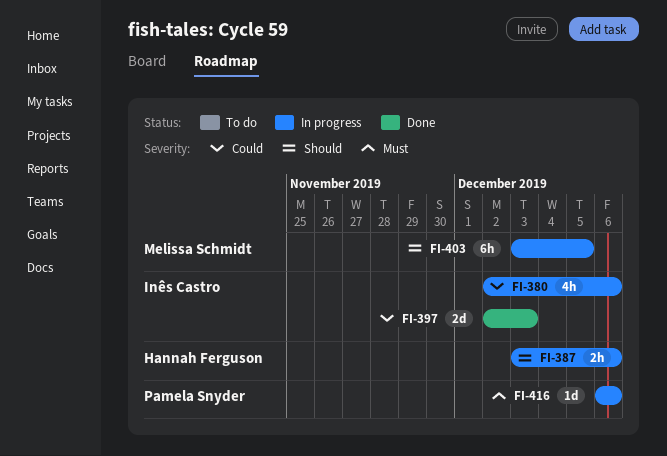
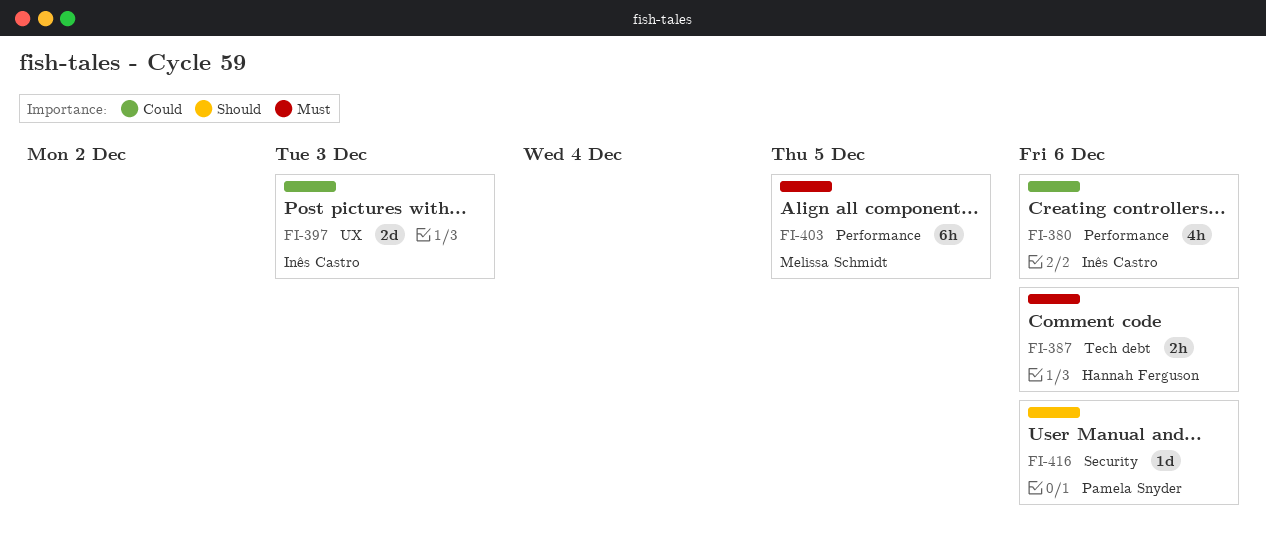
FI-387, priority: Should -> Must
FI-403, priority: Should -> Must
FI-416, priority: Must -> Should

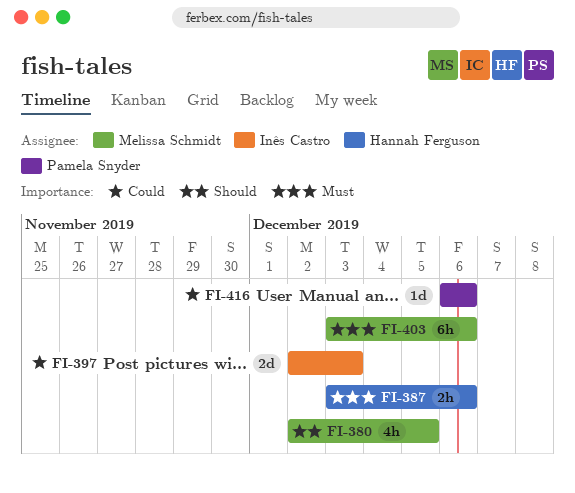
FI-380, owner: Inês Castro -> Melissa Schmidt
FI-380, priority: Could -> Should
FI-380, due: Dec 6 -> Dec 5
FI-403, due: Dec 5 -> Dec 6
FI-416, priority: Should -> Could

